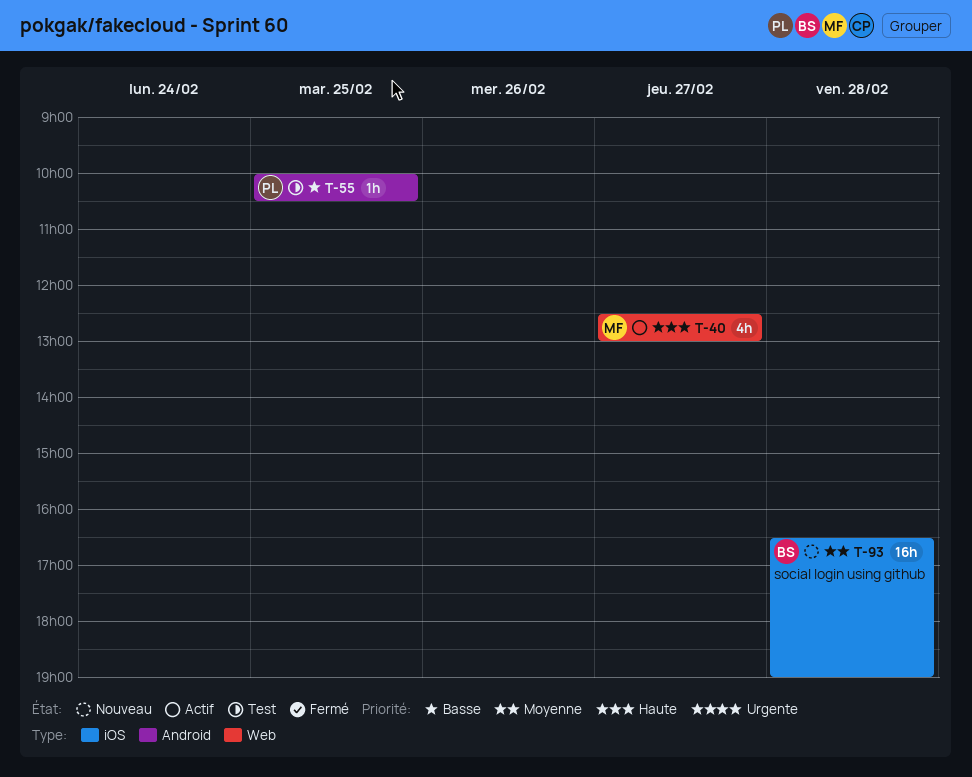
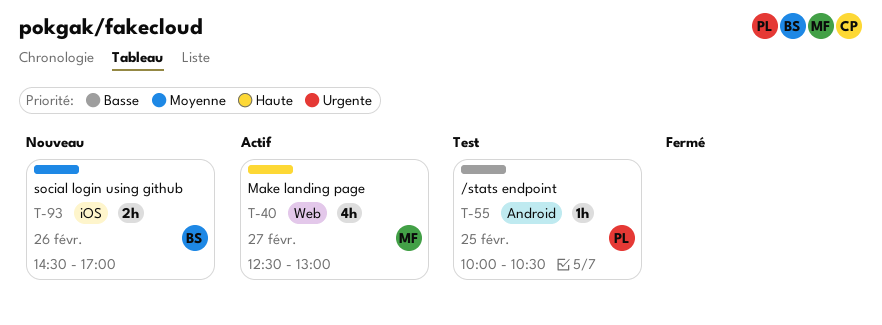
T-93, estimate: 16h -> 2h
T-93, day: Feb 28 -> Feb 26
T-93, begins: 16:30 -> 14:30
T-93, ends: 19:00 -> 17:00

